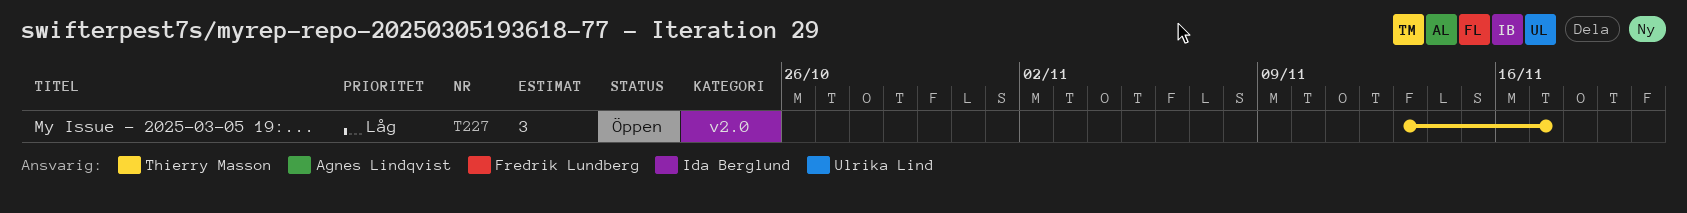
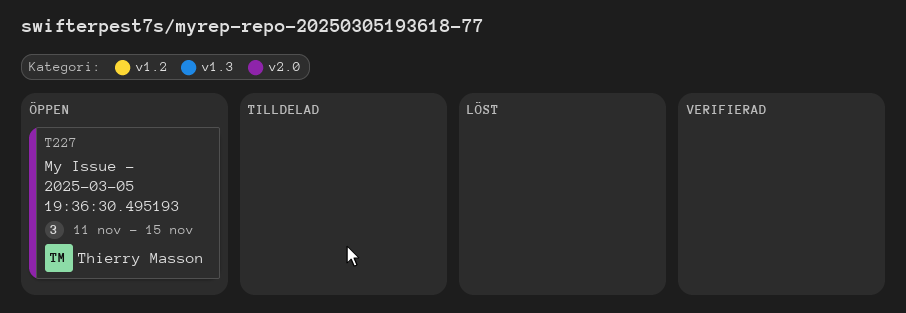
T227, start: Nov 13 -> Nov 11
T227, due: Nov 17 -> Nov 15

